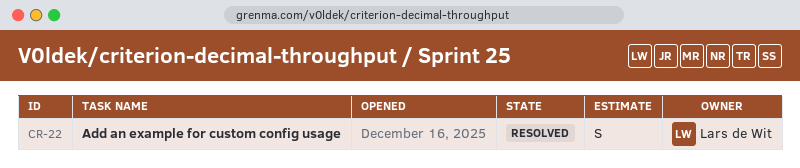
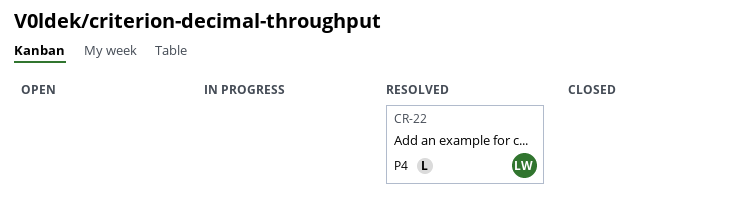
CR-22, estimate: S -> L

